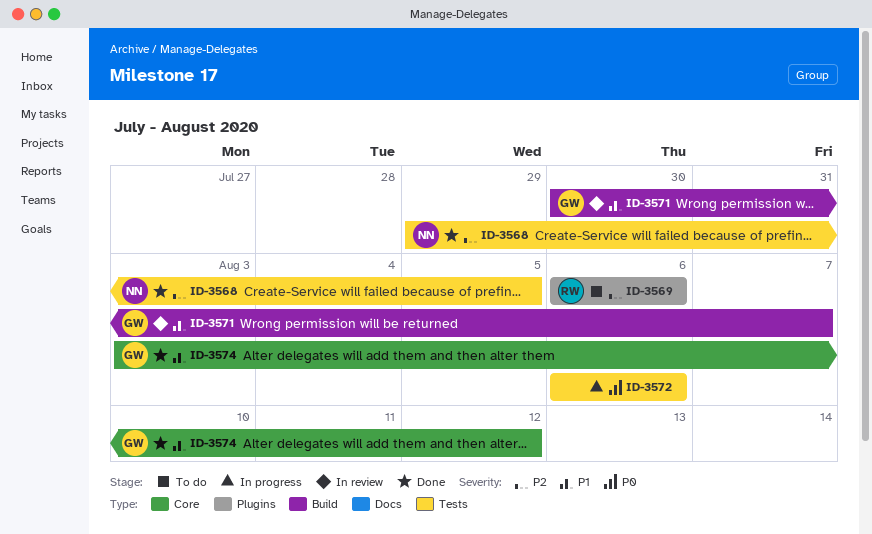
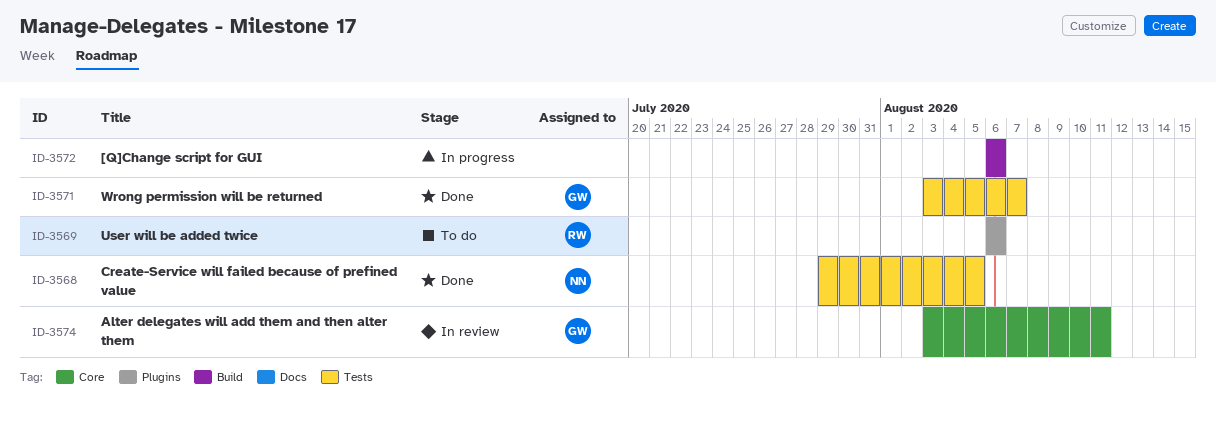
ID-3571, status: In review -> Done
ID-3571, label: Build -> Tests
ID-3571, start: Jul 30 -> Aug 3
ID-3572, label: Tests -> Build
ID-3574, status: Done -> In review
ID-3574, due: Aug 12 -> Aug 11

